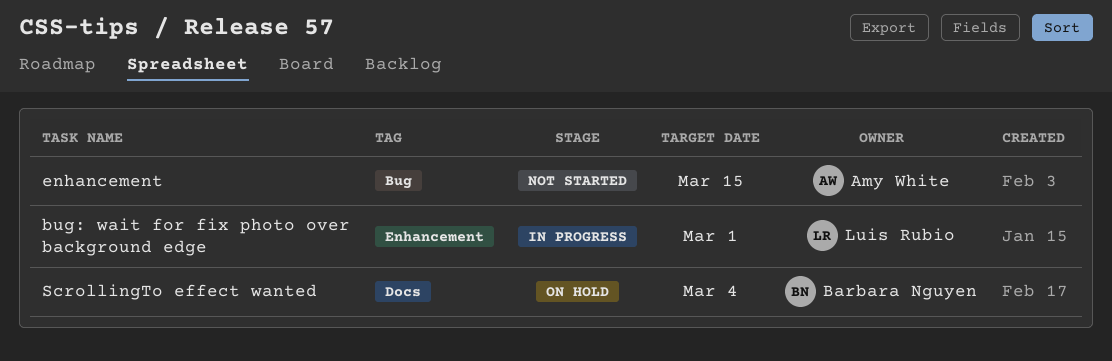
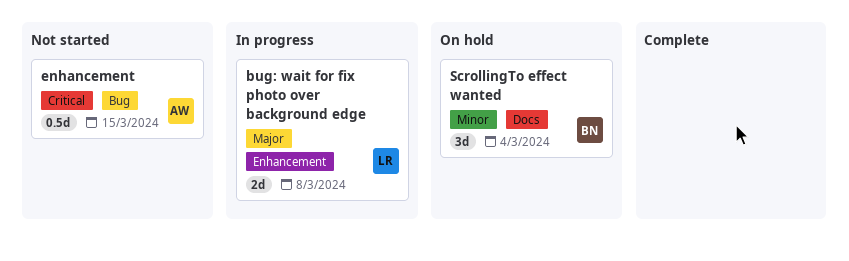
bug: wait for fix photo over background edge, due: Mar 1 -> Mar 8

